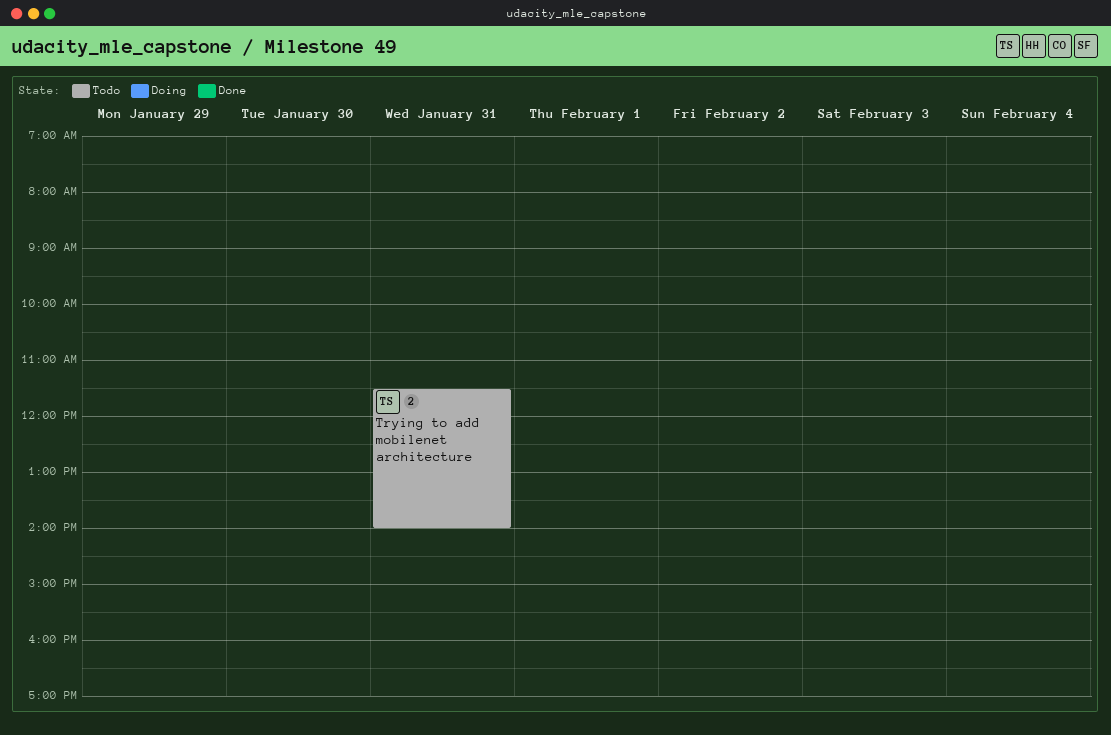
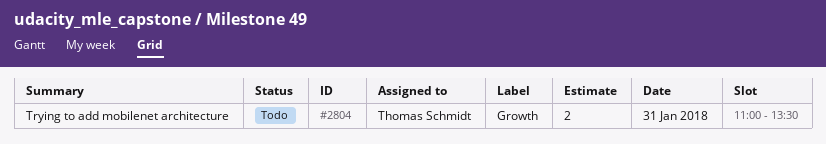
Trying to add mobilenet architecture, begins: 11:30 -> 11:00
Trying to add mobilenet architecture, ends: 14:00 -> 13:30

